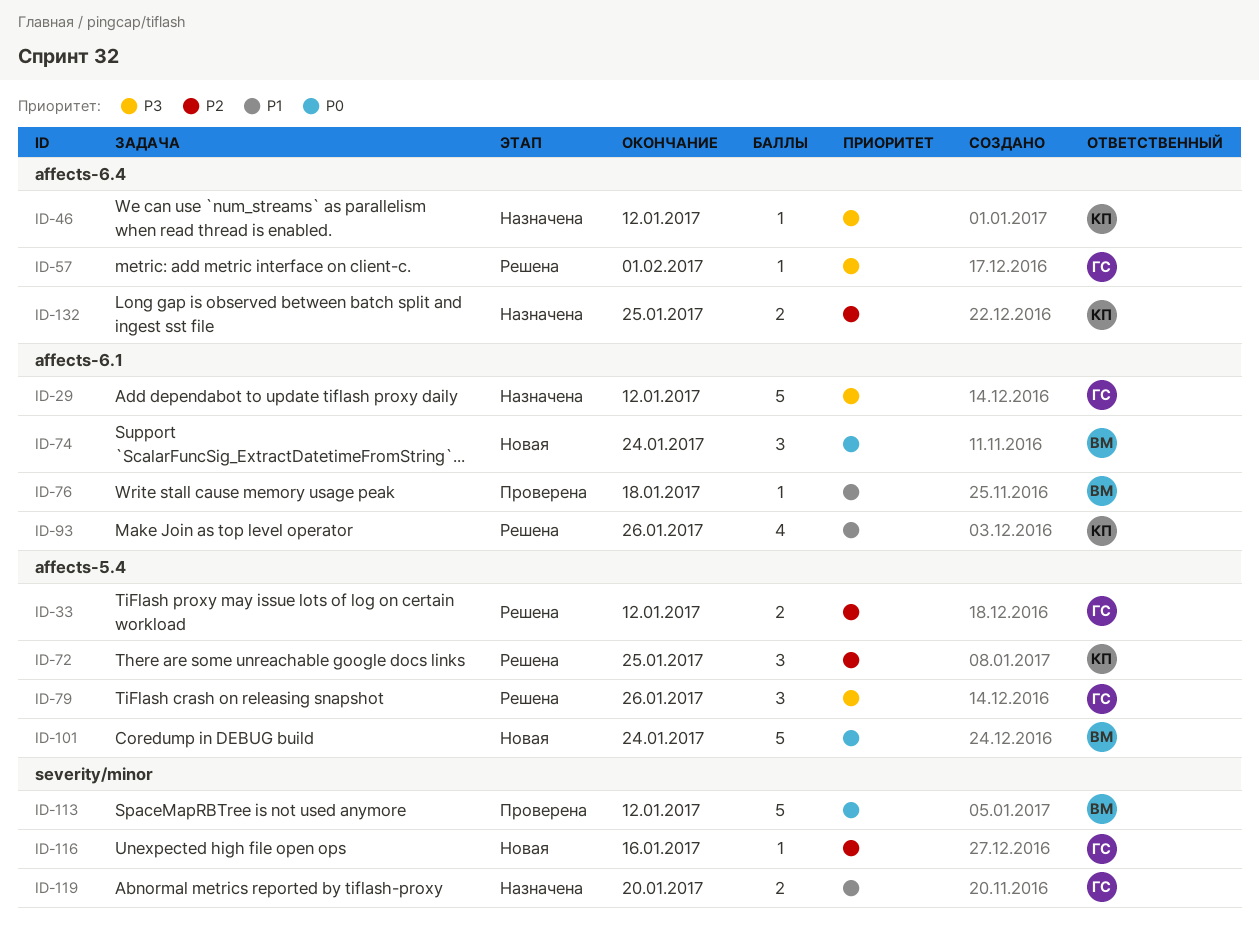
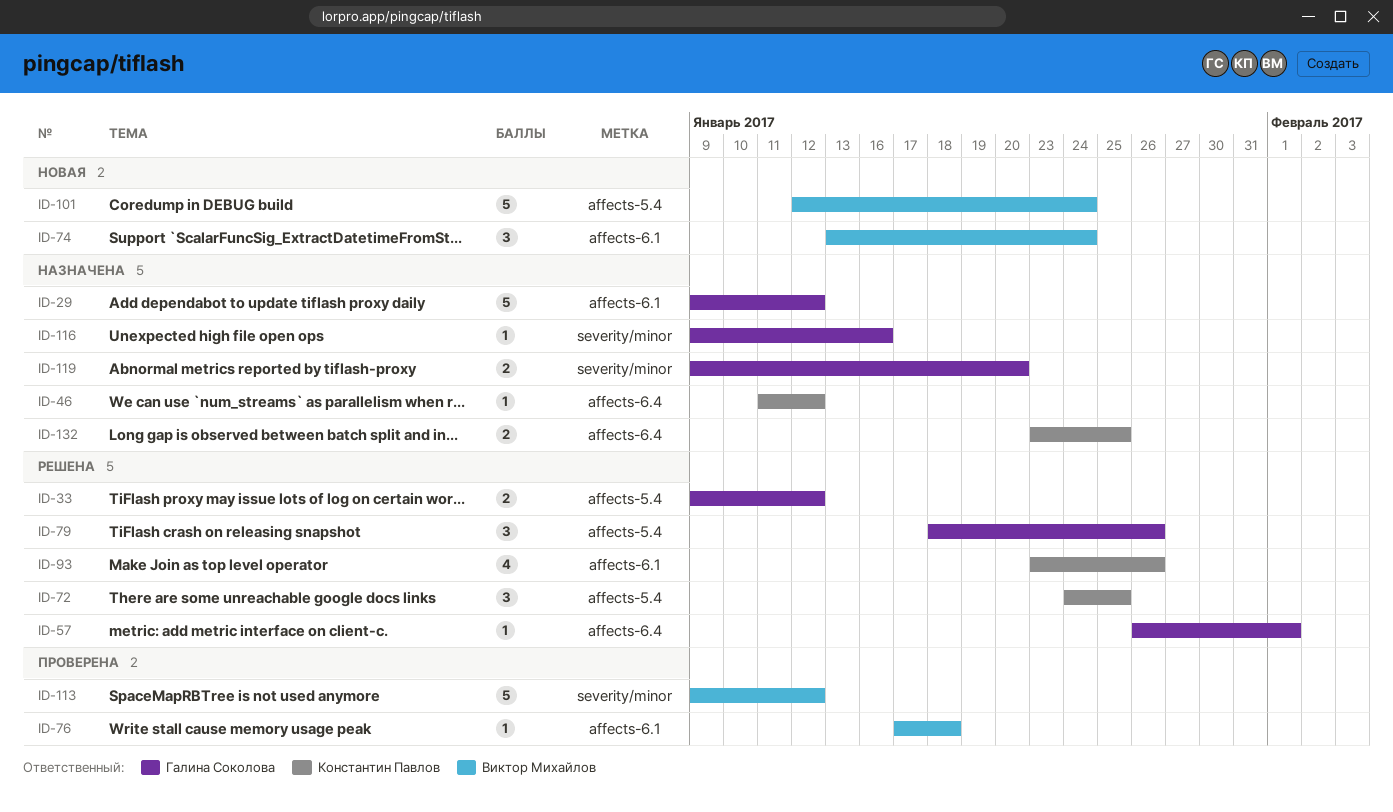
ID-116, status: Новая -> Назначена

